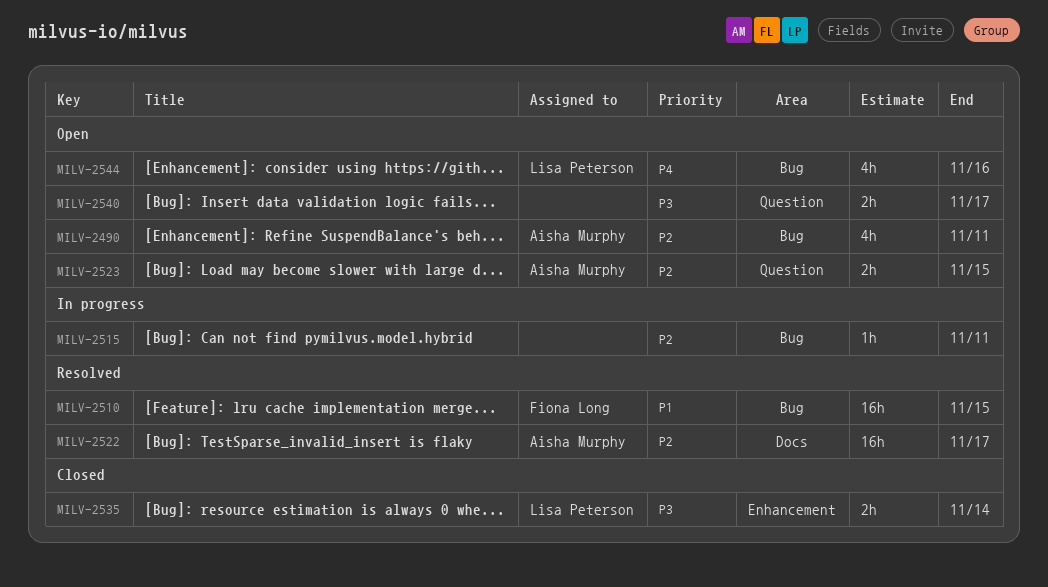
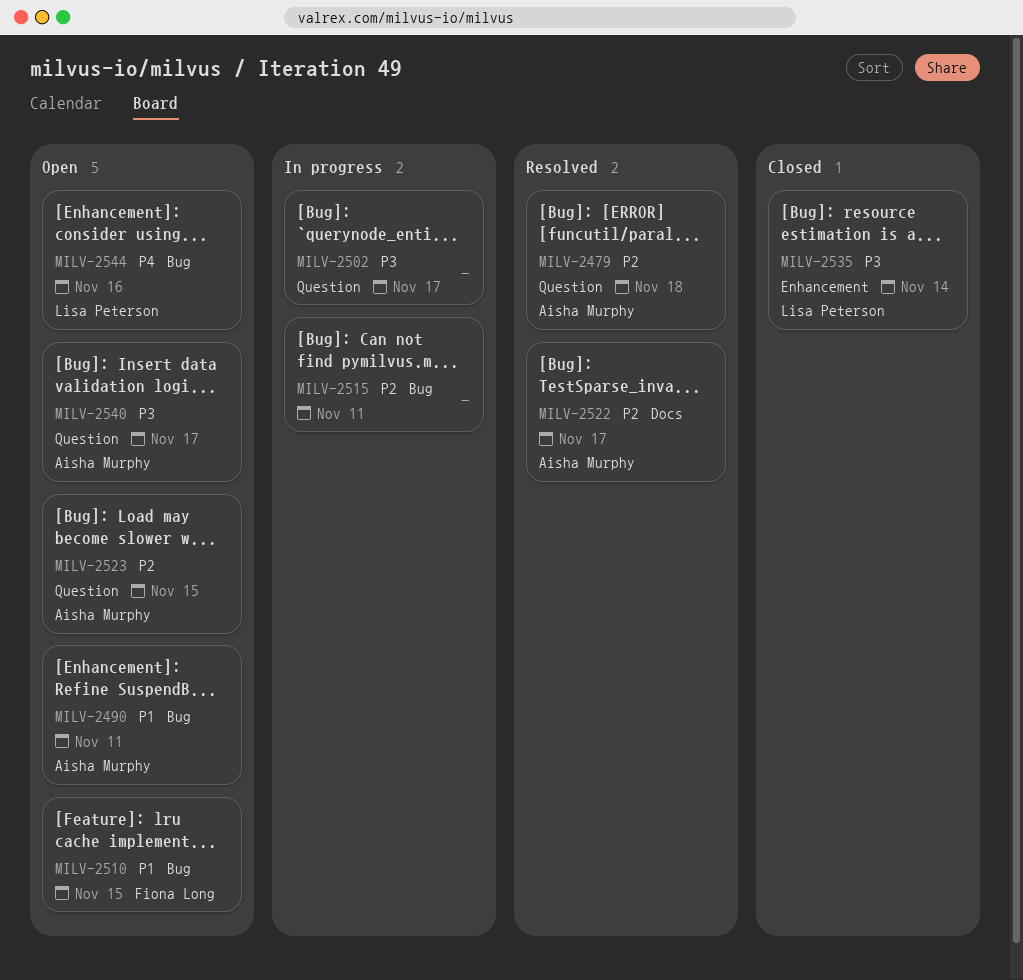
MILV-2479: none -> present
MILV-2490, priority: P2 -> P1
MILV-2502: none -> present
MILV-2510, status: Resolved -> Open
MILV-2540, owner: none -> Aisha Murphy

